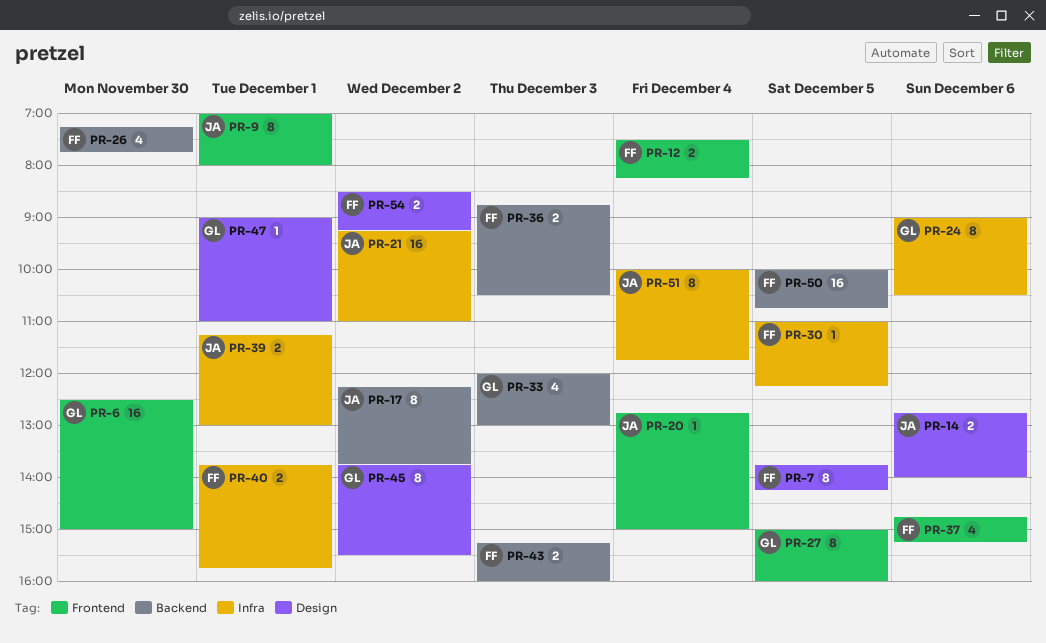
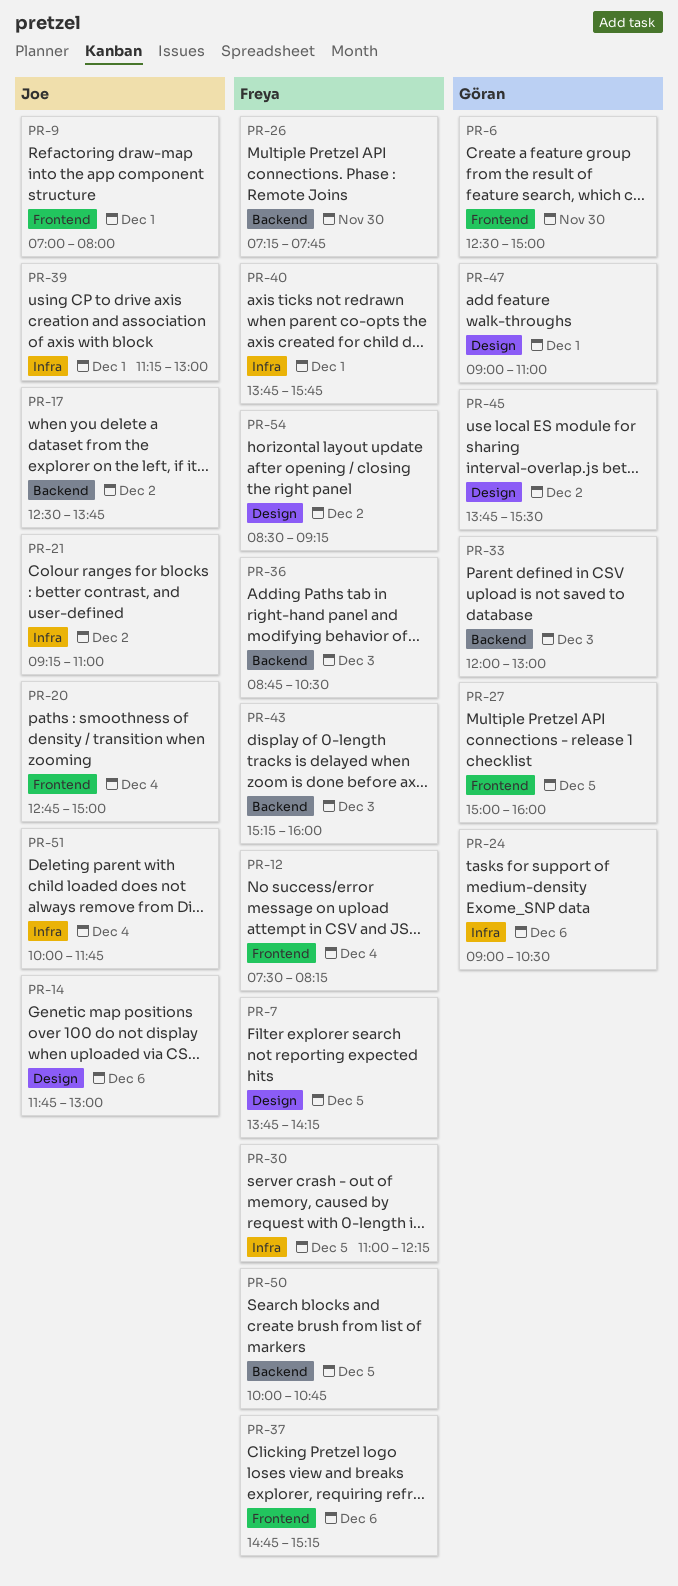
PR-14, begins: 12:45 -> 11:45
PR-14, ends: 14:00 -> 13:00
PR-17, begins: 12:15 -> 12:30

